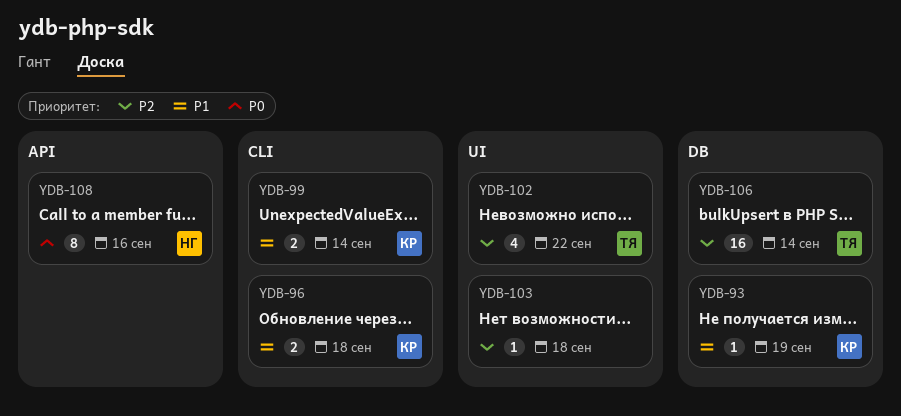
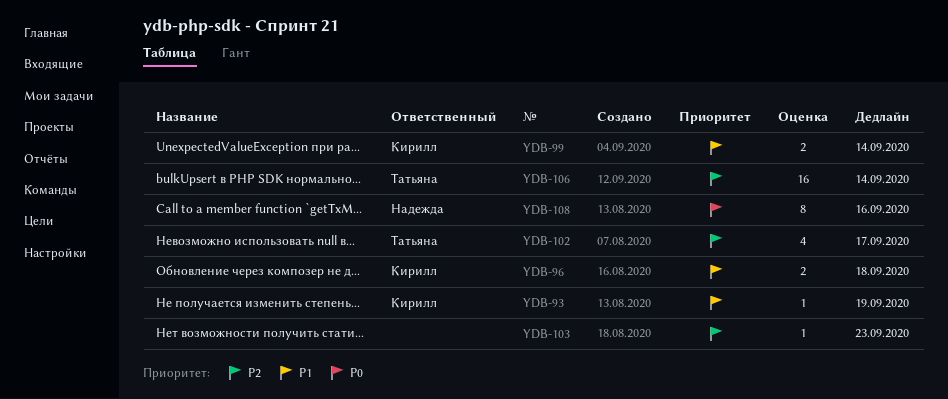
YDB-102, due: Sep 22 -> Sep 17
YDB-103, due: Sep 18 -> Sep 23

